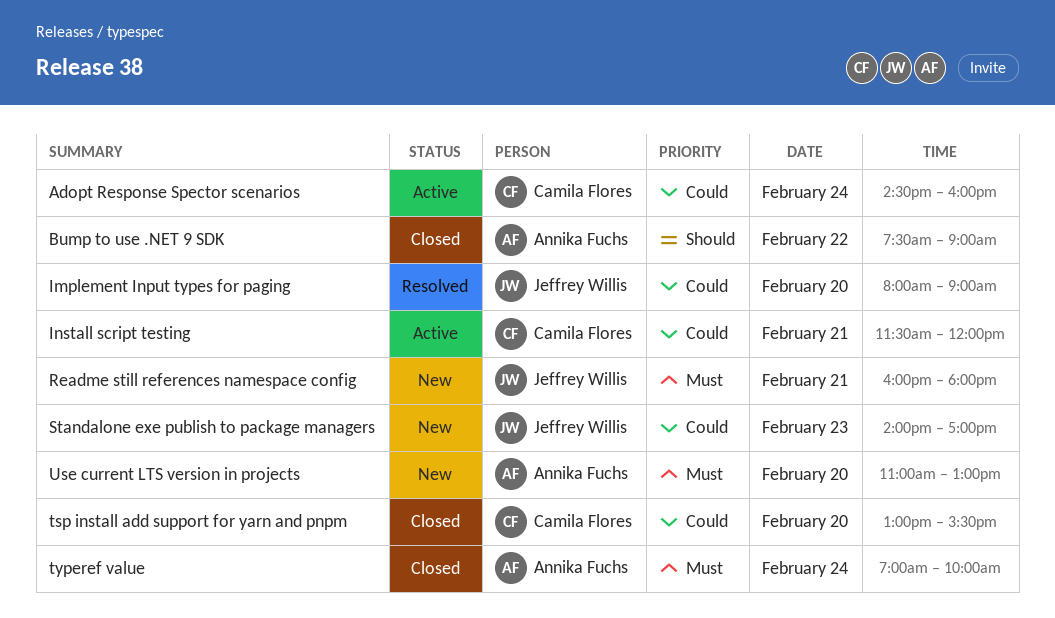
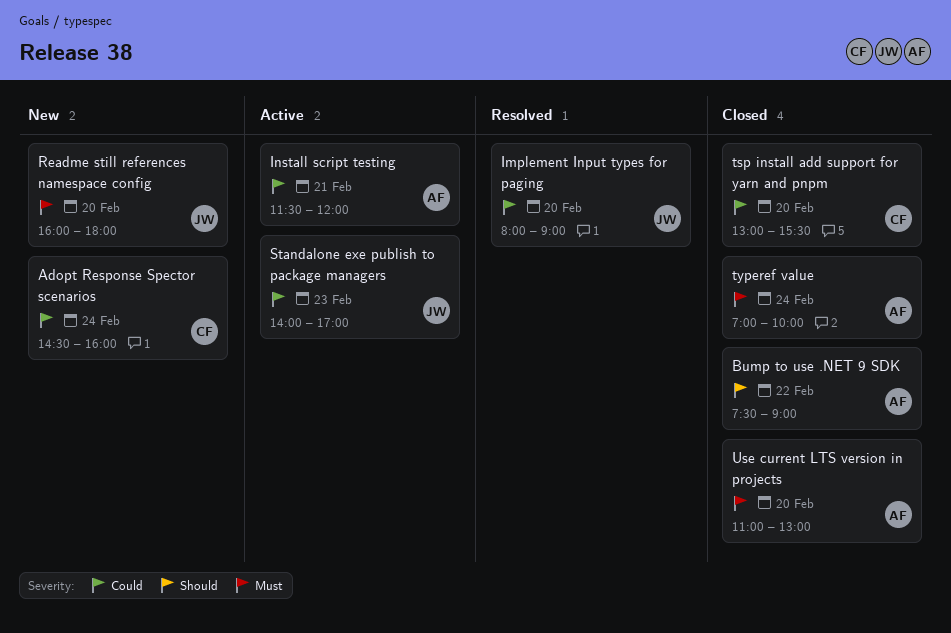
Adopt Response Spector scenarios, status: Active -> New
Install script testing, owner: Camila Flores -> Annika Fuchs
Readme still references namespace config, day: Feb 21 -> Feb 20
Standalone exe publish to package managers, status: New -> Active
Use current LTS version in projects, status: New -> Closed

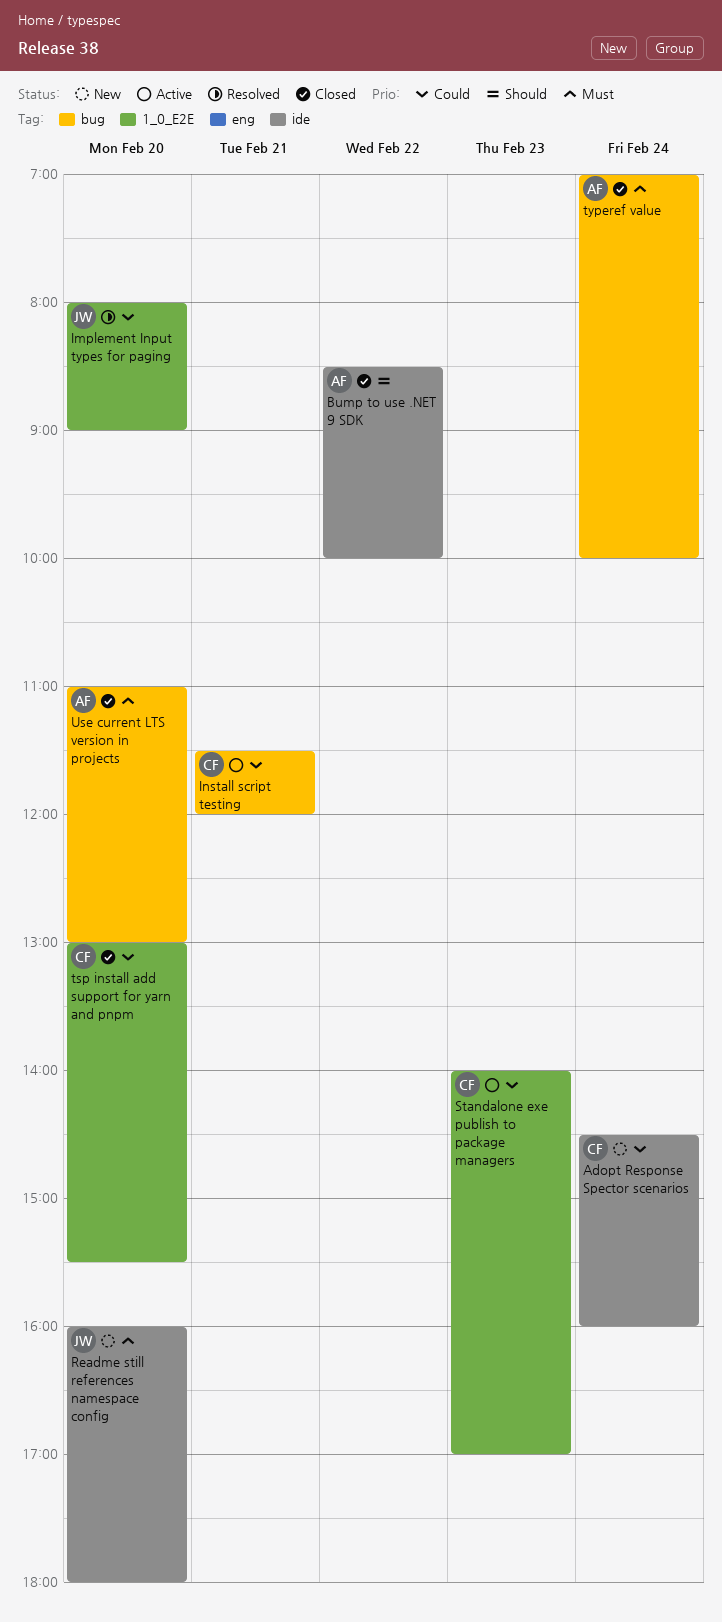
Bump to use .NET 9 SDK, begins: 07:30 -> 08:30
Bump to use .NET 9 SDK, ends: 09:00 -> 10:00
Install script testing, owner: AF -> CF
Standalone exe publish to package managers, owner: JW -> CF

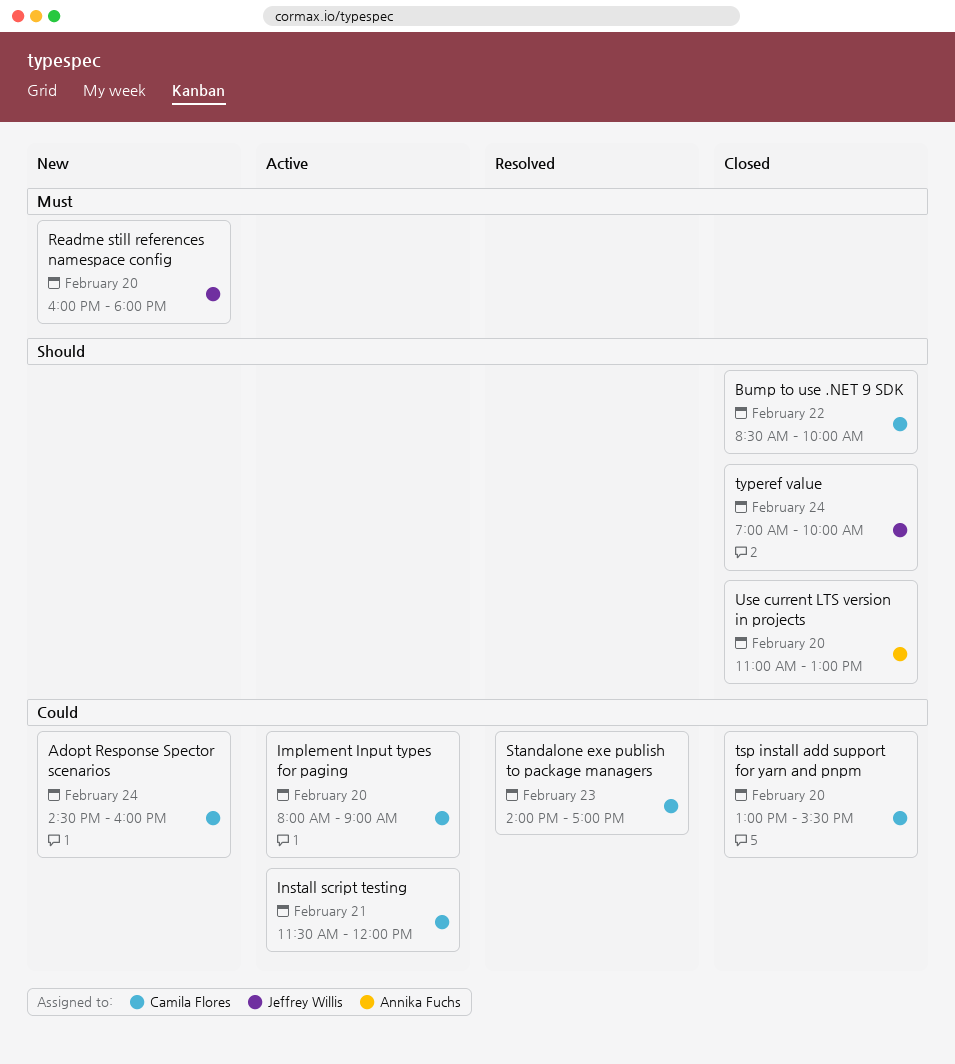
Bump to use .NET 9 SDK, owner: Annika Fuchs -> Camila Flores
Implement Input types for paging, status: Resolved -> Active
Implement Input types for paging, owner: Jeffrey Willis -> Camila Flores
Standalone exe publish to package managers, status: Active -> Resolved
typeref value, owner: Annika Fuchs -> Jeffrey Willis
typeref value, priority: Must -> Should
Use current LTS version in projects, priority: Must -> Should

